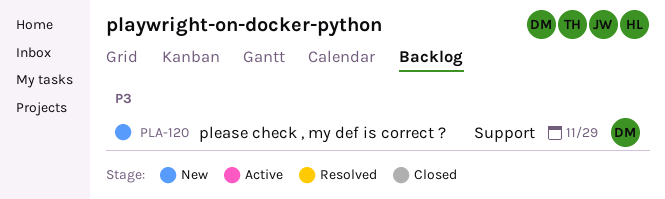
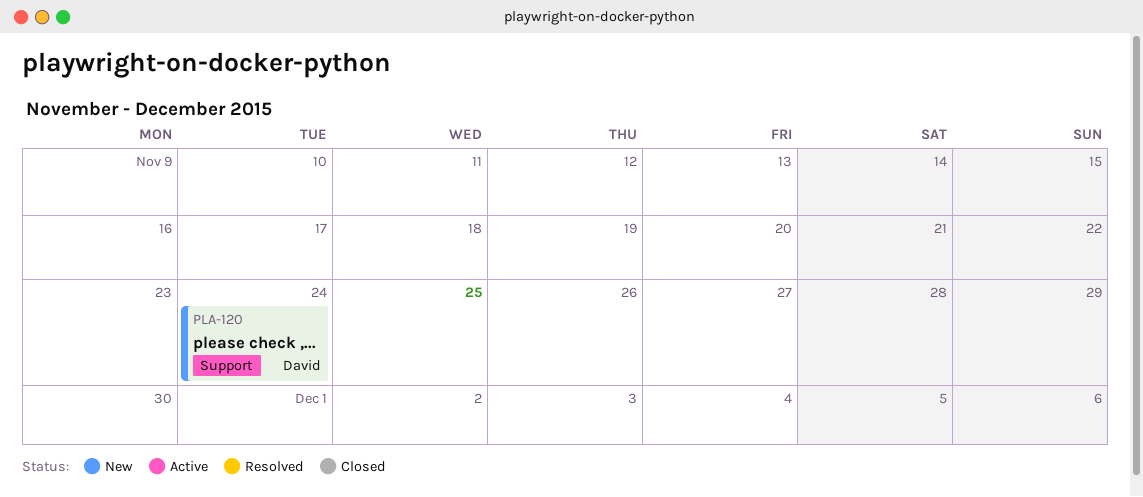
PLA-120, due: Nov 29 -> Nov 24

